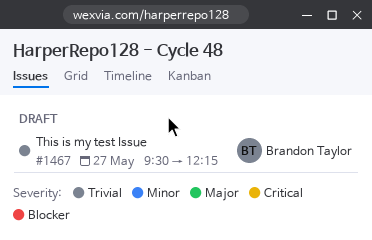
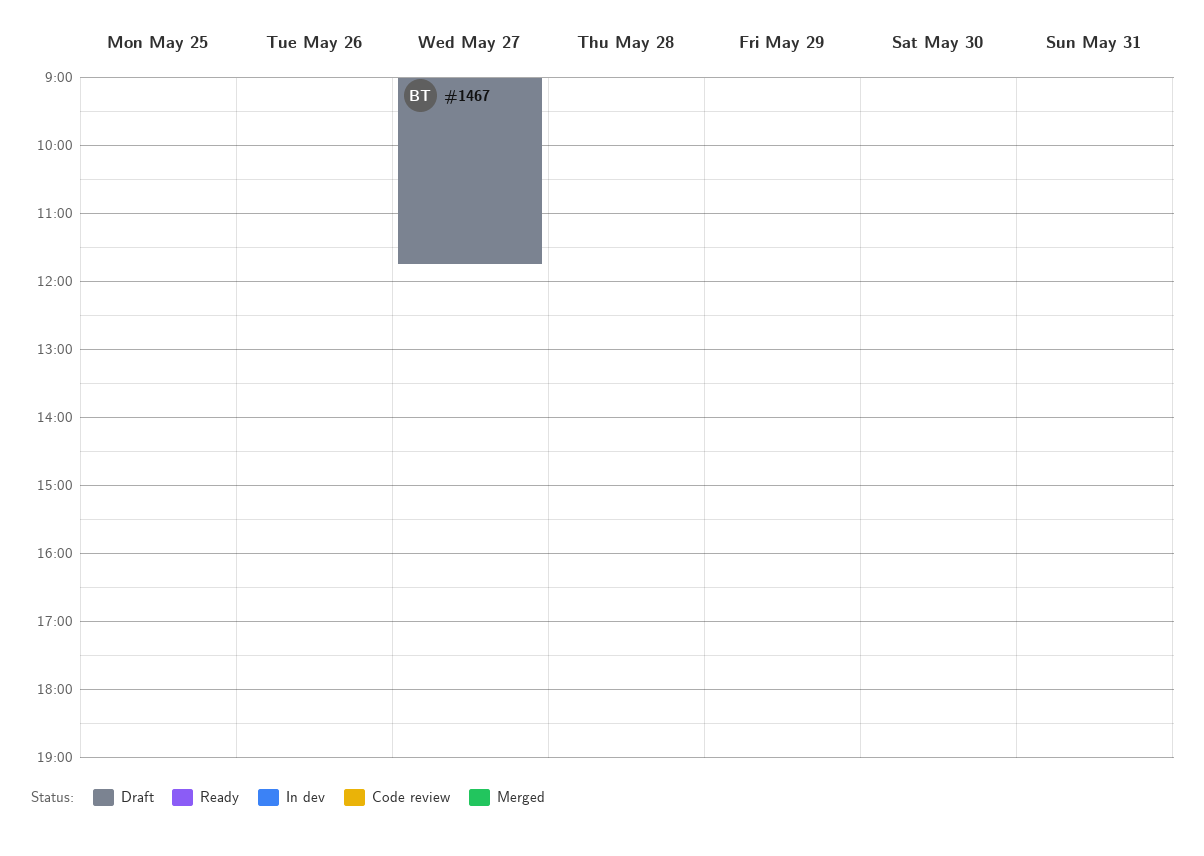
#1467, begins: 09:30 -> 09:00
#1467, ends: 12:15 -> 11:45

